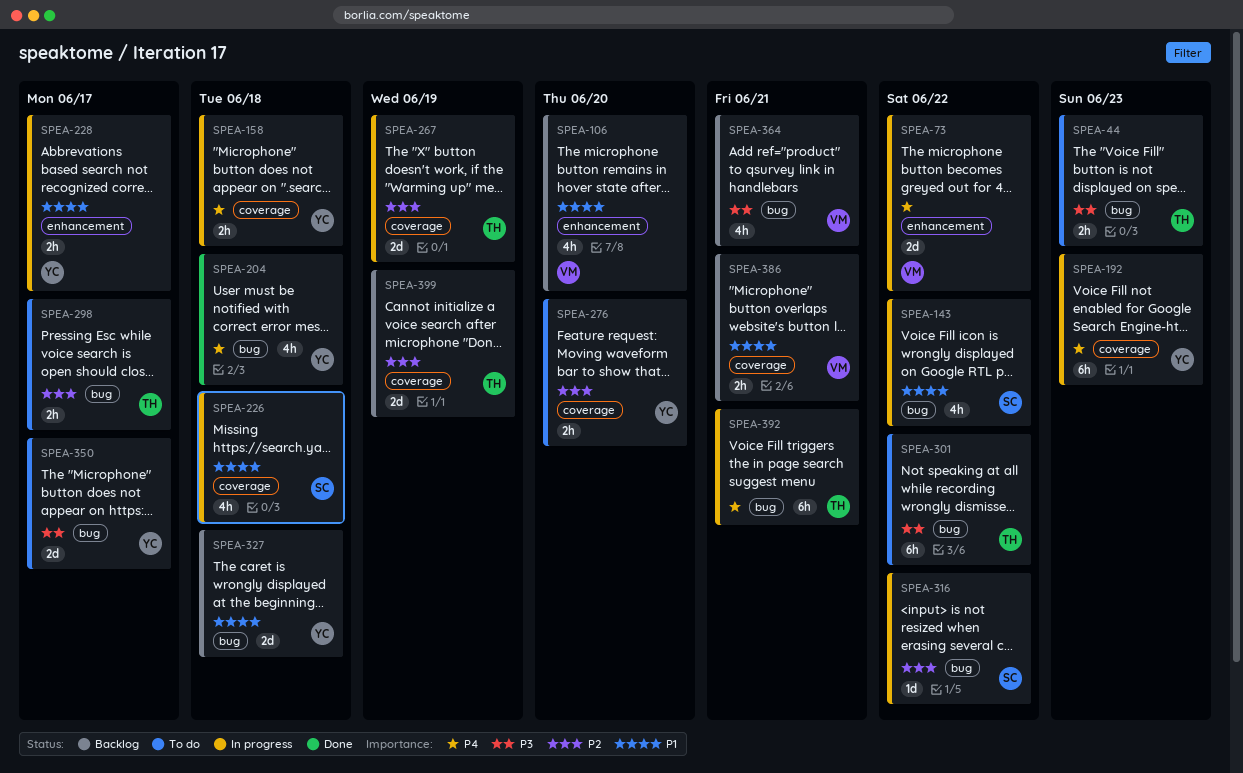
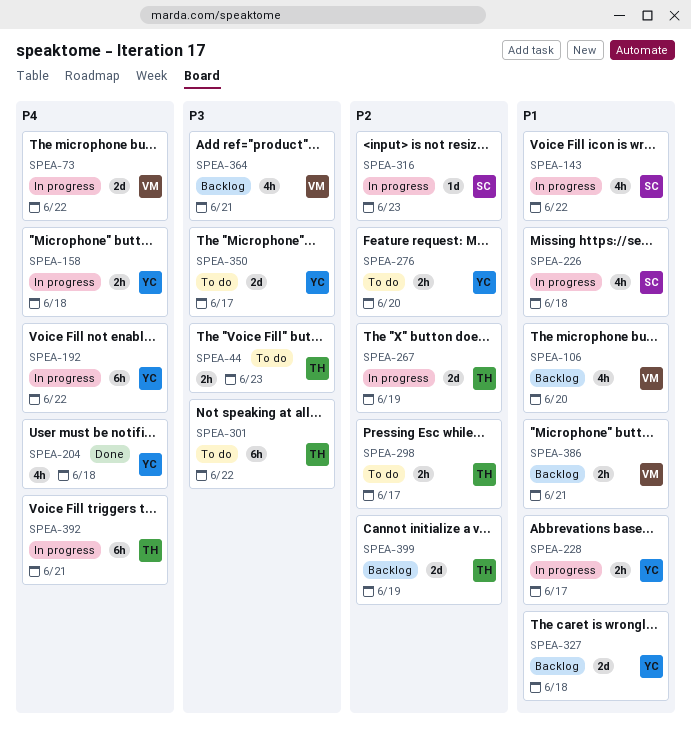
SPEA-192, due: Jun 23 -> Jun 22
SPEA-316, due: Jun 22 -> Jun 23

